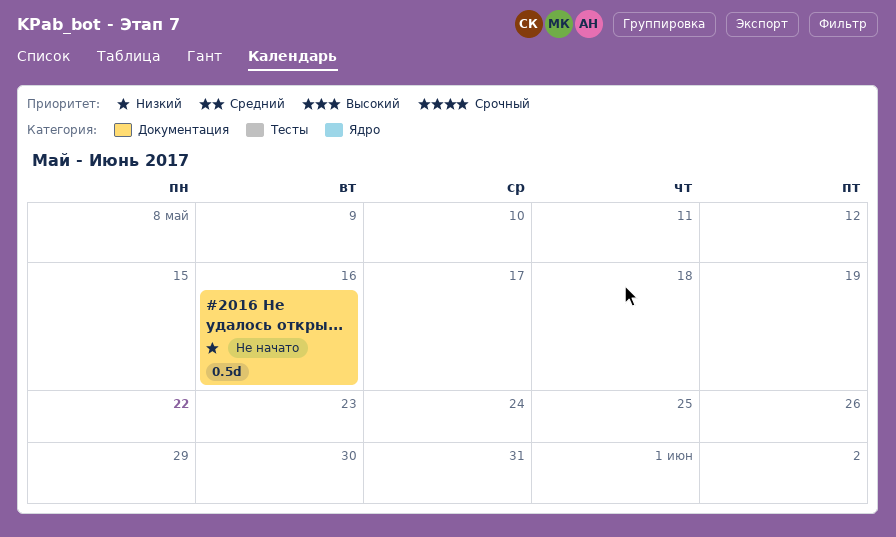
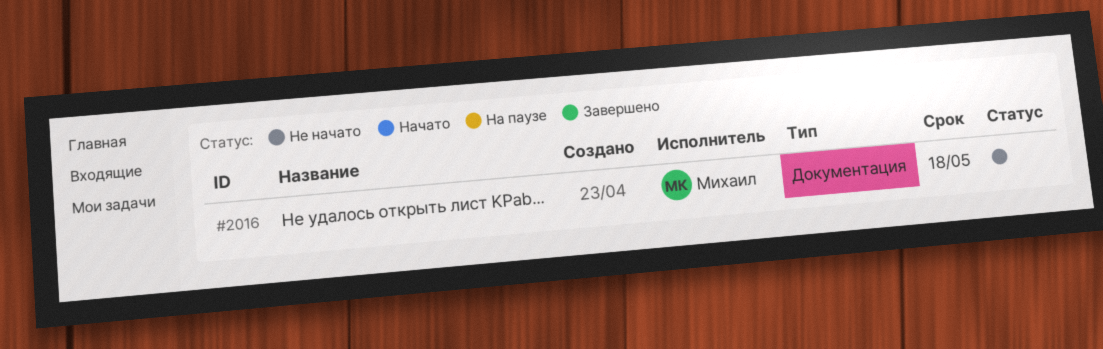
#2016, due: May 16 -> May 18

